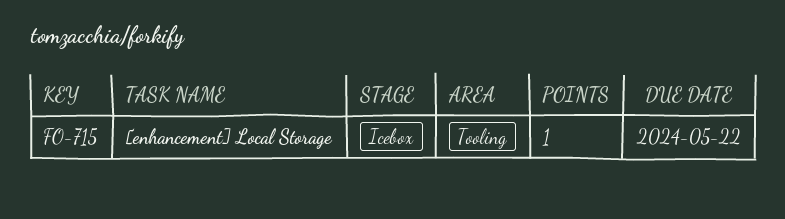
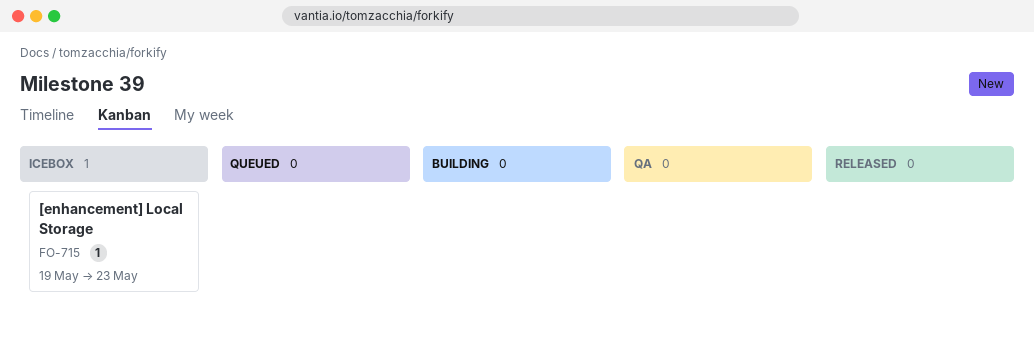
FO-715, due: May 22 -> May 23

